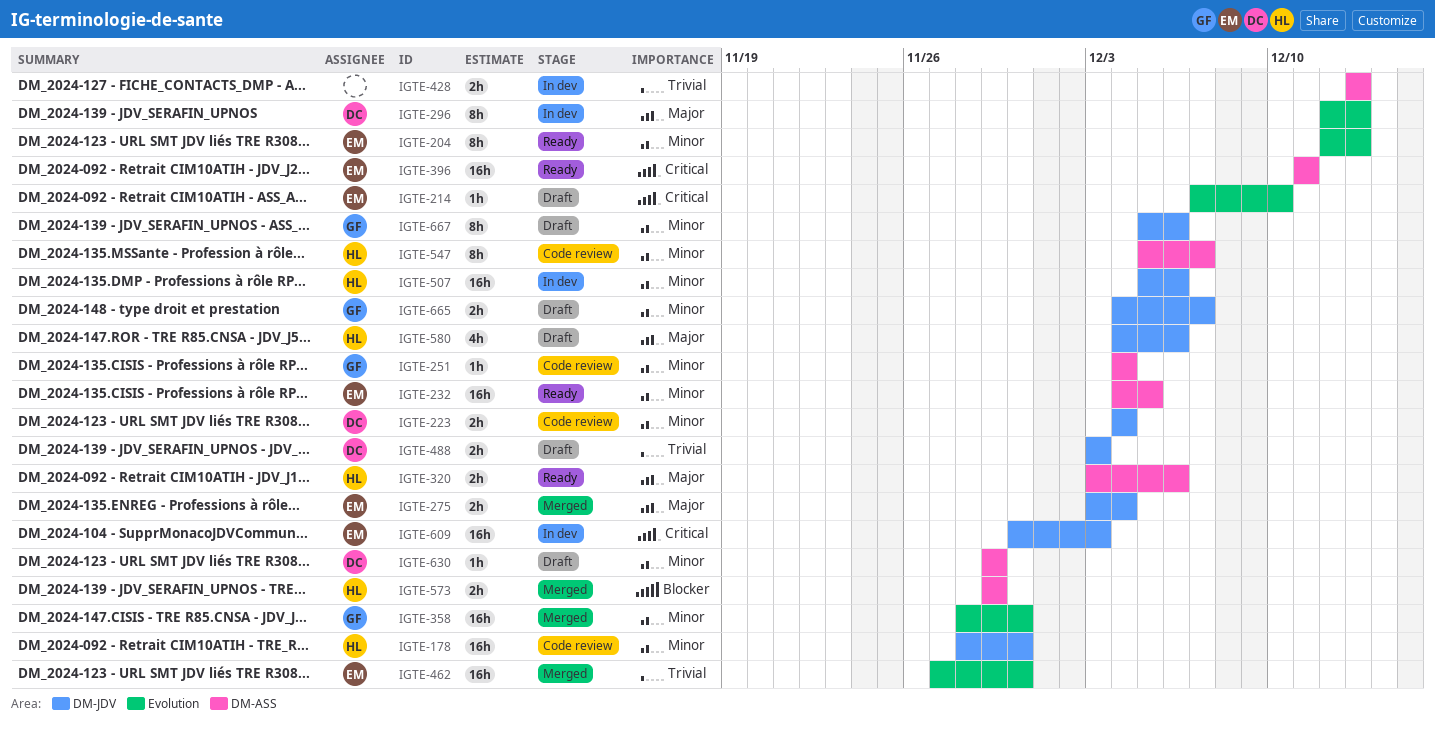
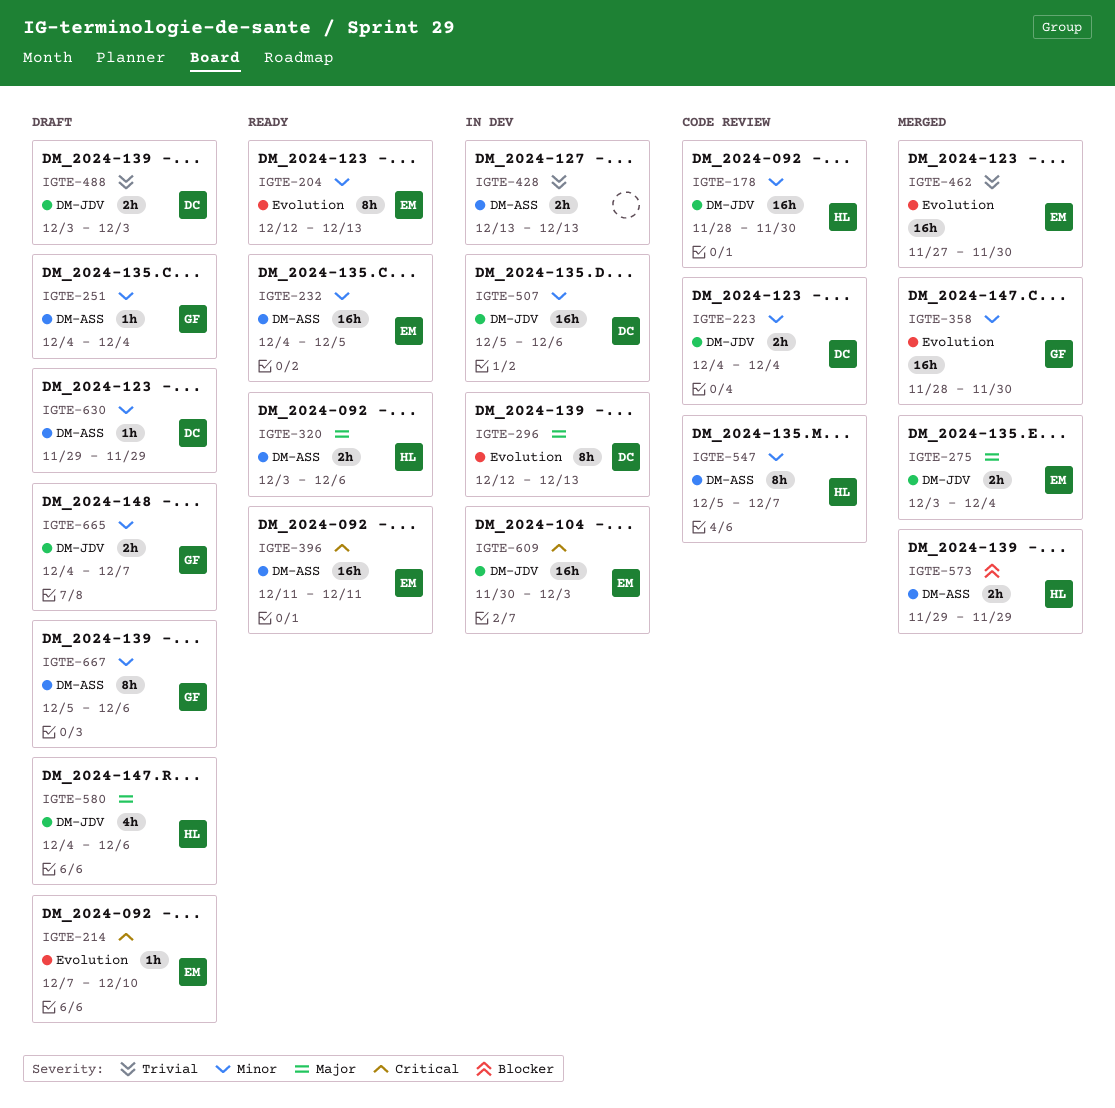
IGTE-251, status: Code review -> Draft
IGTE-507, owner: HL -> DC
IGTE-667, label: DM-JDV -> DM-ASS

